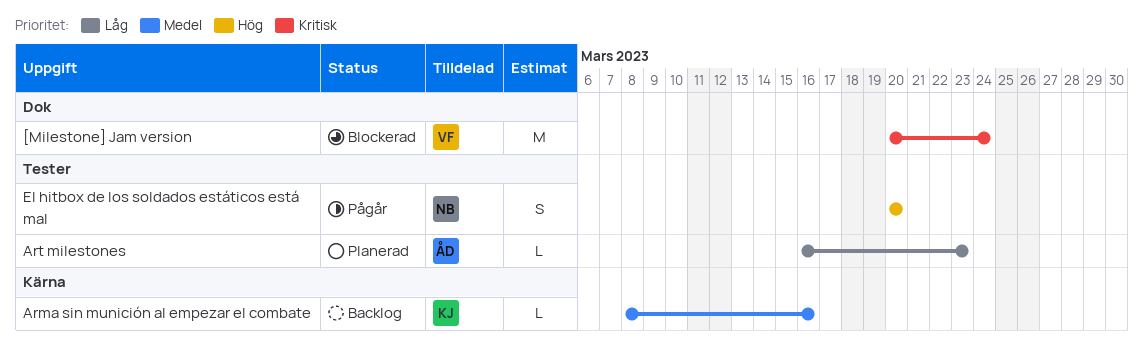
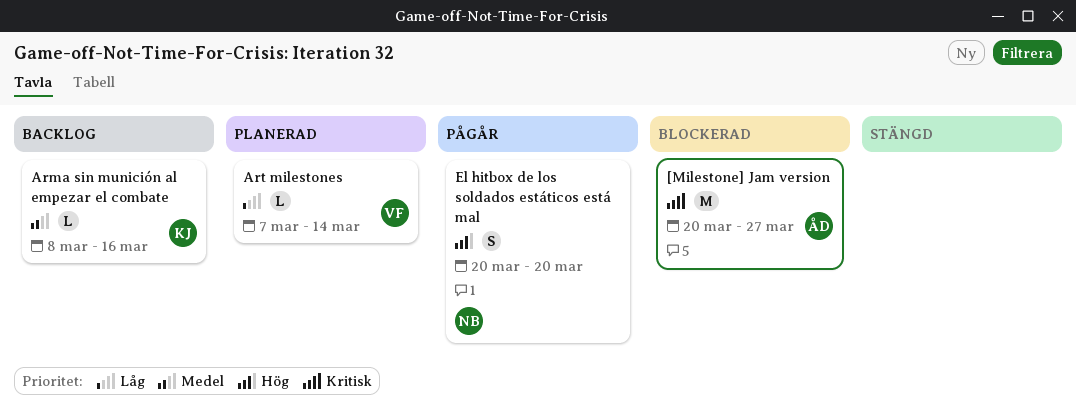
[Milestone] Jam version, owner: VF -> ÅD
[Milestone] Jam version, due: Mar 24 -> Mar 27
Art milestones, owner: ÅD -> VF
Art milestones, start: Mar 16 -> Mar 7
Art milestones, due: Mar 23 -> Mar 14

